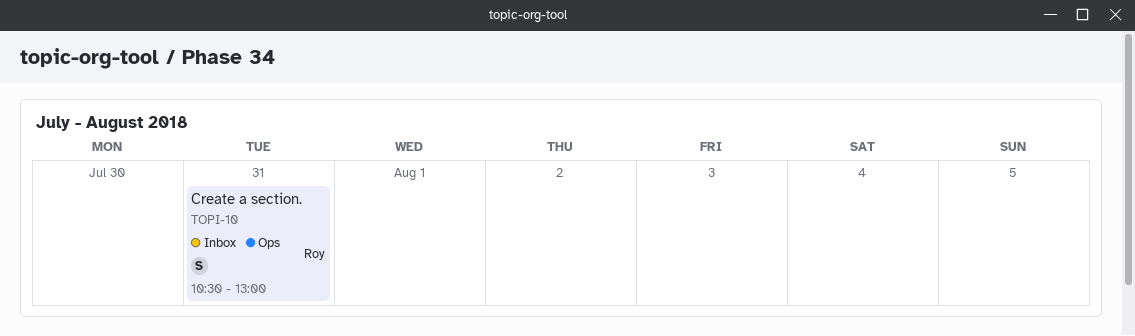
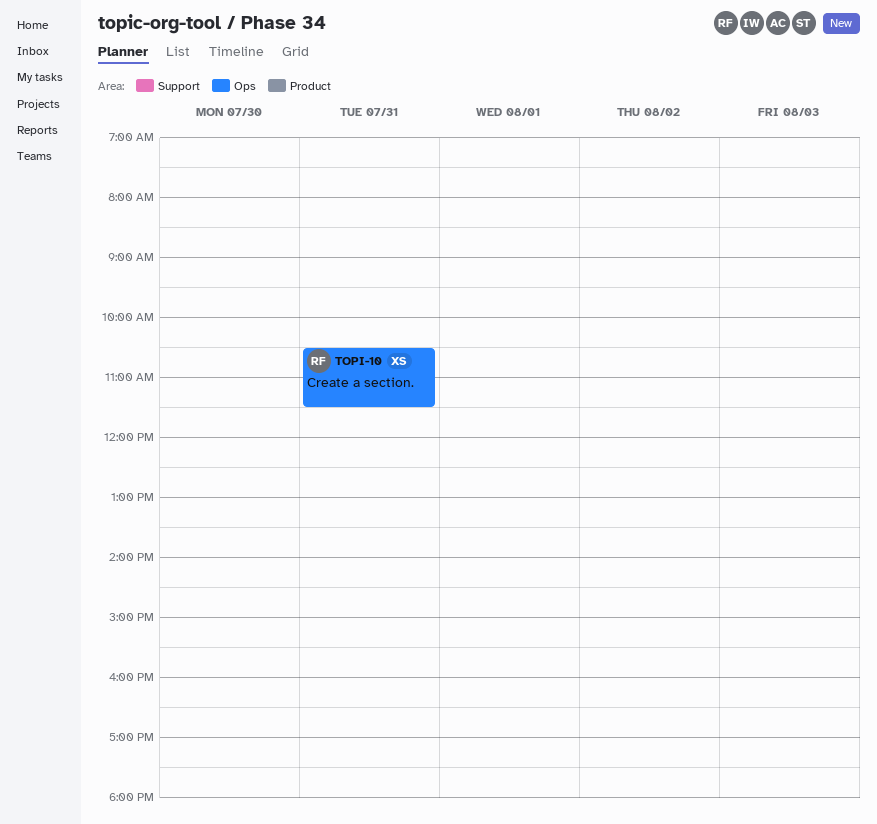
TOPI-10, estimate: S -> XS
TOPI-10, ends: 13:00 -> 11:30

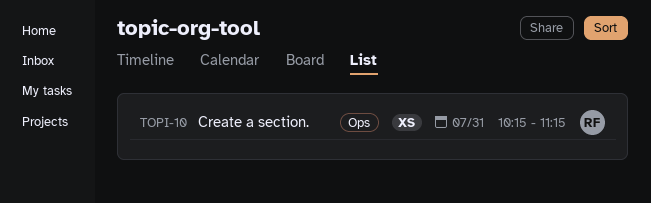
TOPI-10, begins: 10:30 -> 10:15
TOPI-10, ends: 11:30 -> 11:15

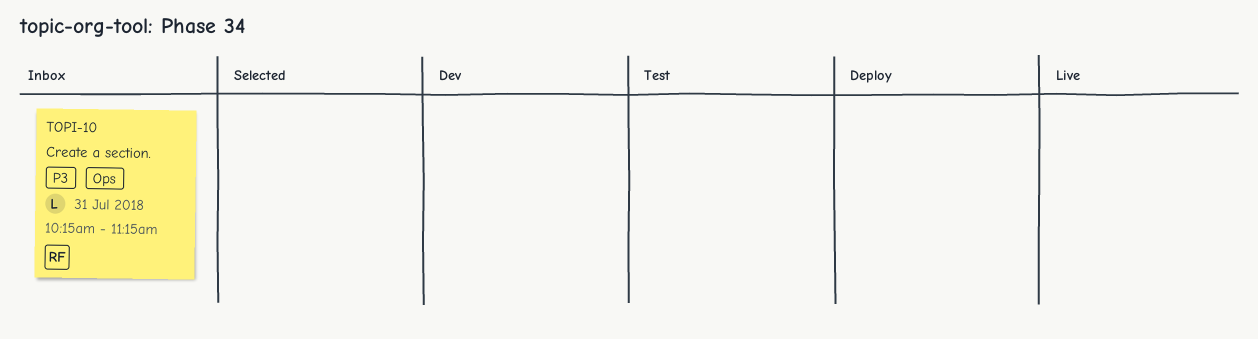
TOPI-10, estimate: XS -> L

